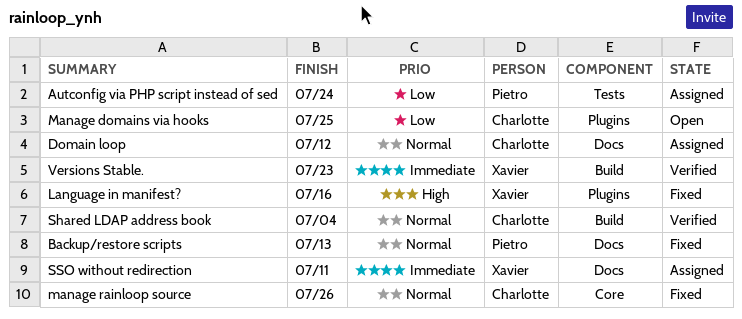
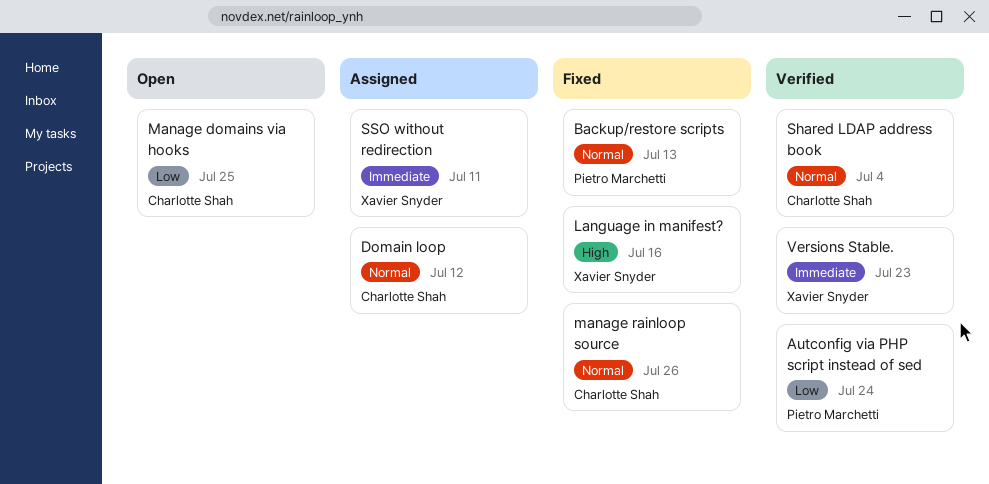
Autconfig via PHP script instead of sed, status: Assigned -> Verified

